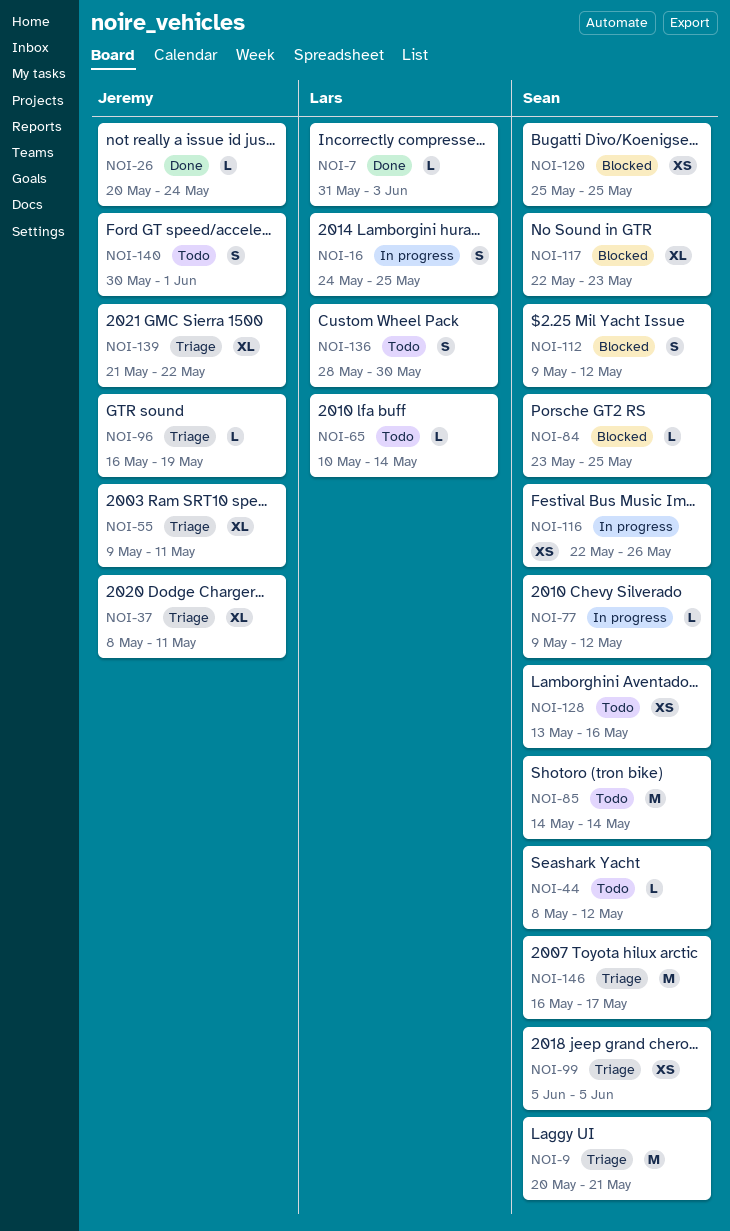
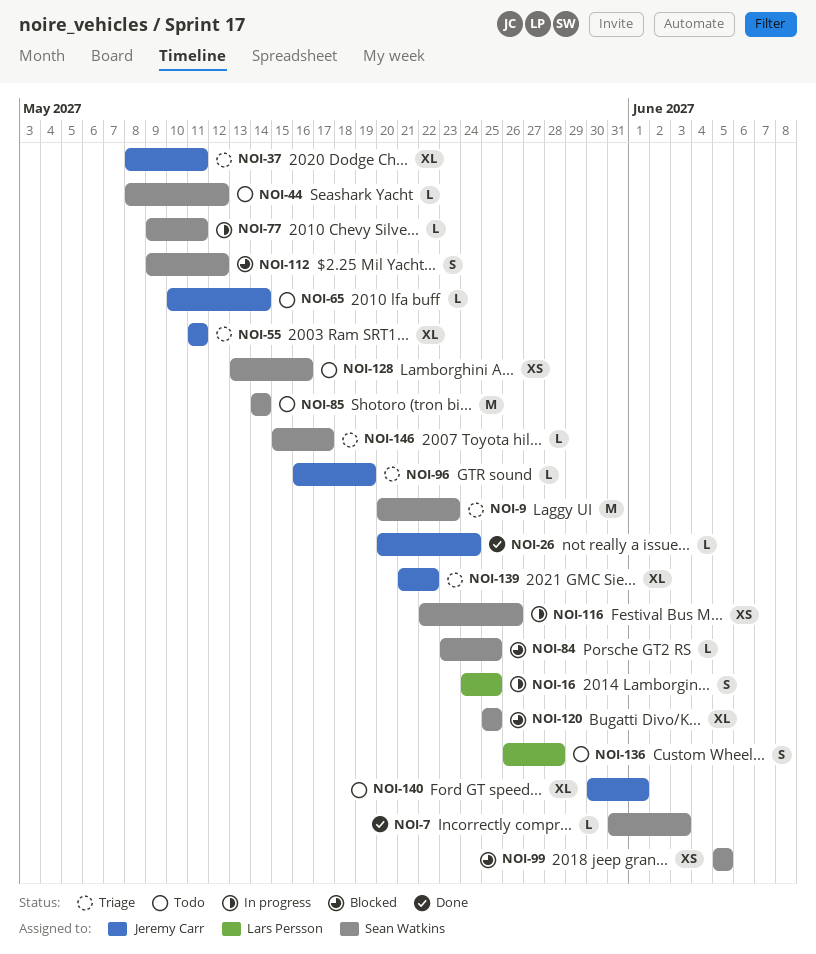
NOI-7, owner: Lars Persson -> Sean Watkins
NOI-9, due: May 21 -> May 23
NOI-55, start: May 9 -> May 11
NOI-65, owner: Lars Persson -> Jeremy Carr
NOI-77, due: May 12 -> May 11
NOI-99, status: Triage -> Blocked
NOI-117: present -> none
NOI-120, estimate: XS -> XL
NOI-136, start: May 28 -> May 26
NOI-136, due: May 30 -> May 28
NOI-140, estimate: S -> XL
NOI-146, estimate: M -> L
NOI-146, start: May 16 -> May 15

